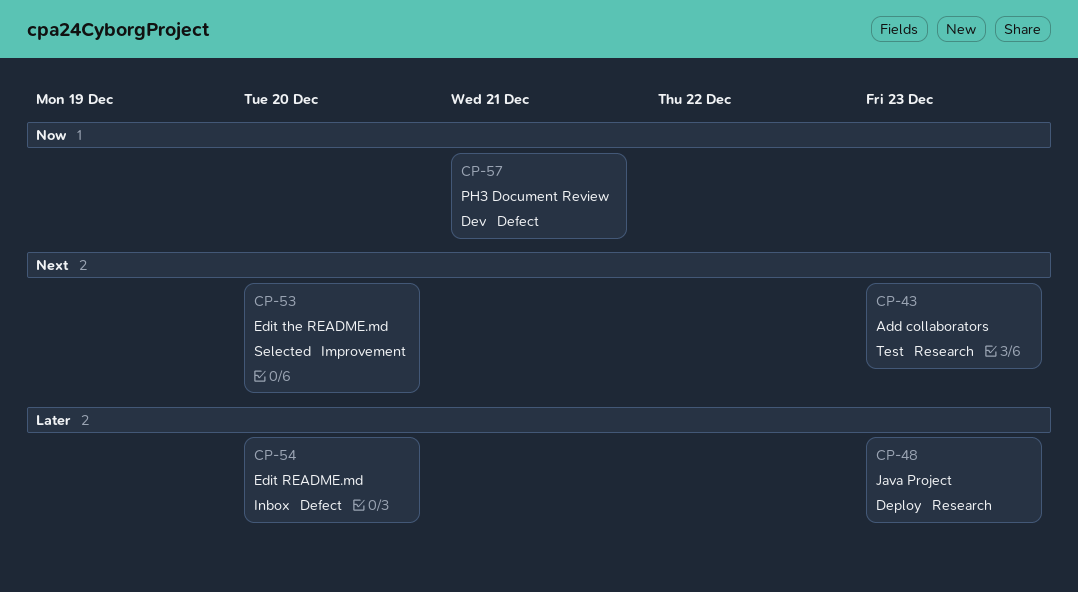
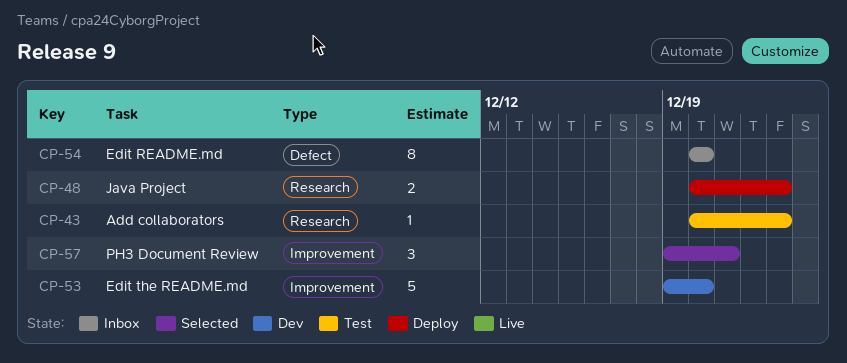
CP-53, status: Selected -> Dev
CP-57, status: Dev -> Selected
CP-57, label: Defect -> Improvement

